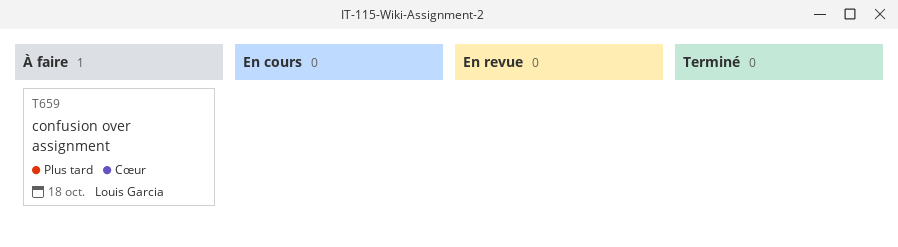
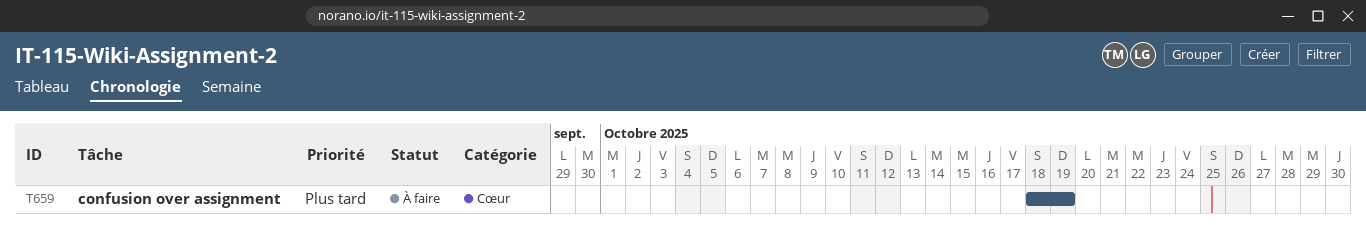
T659, due: Oct 18 -> Oct 19

